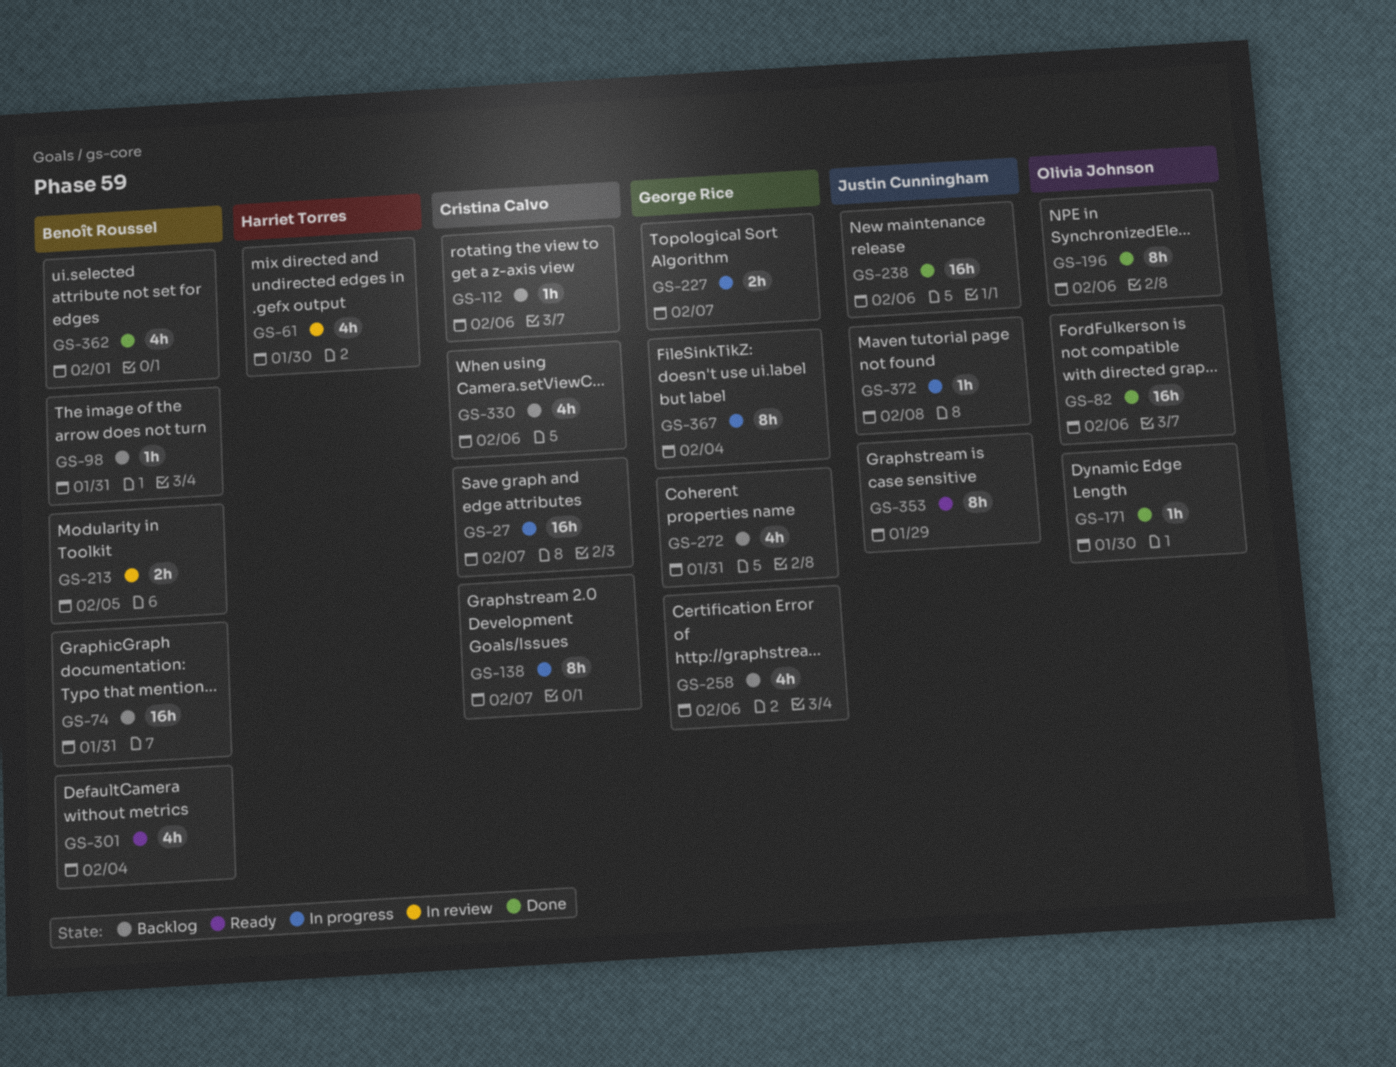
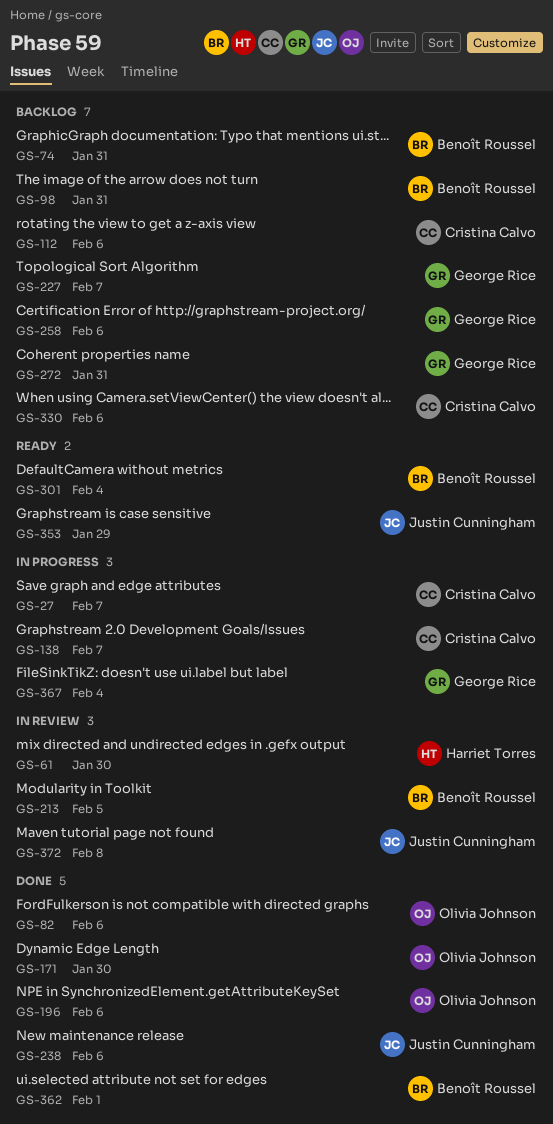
GS-227, status: In progress -> Backlog
GS-372, status: In progress -> In review

